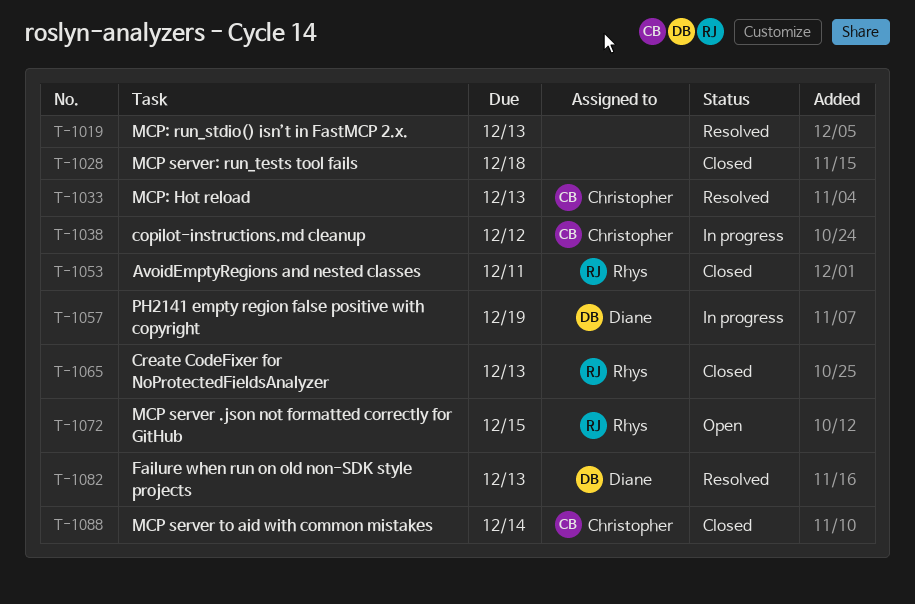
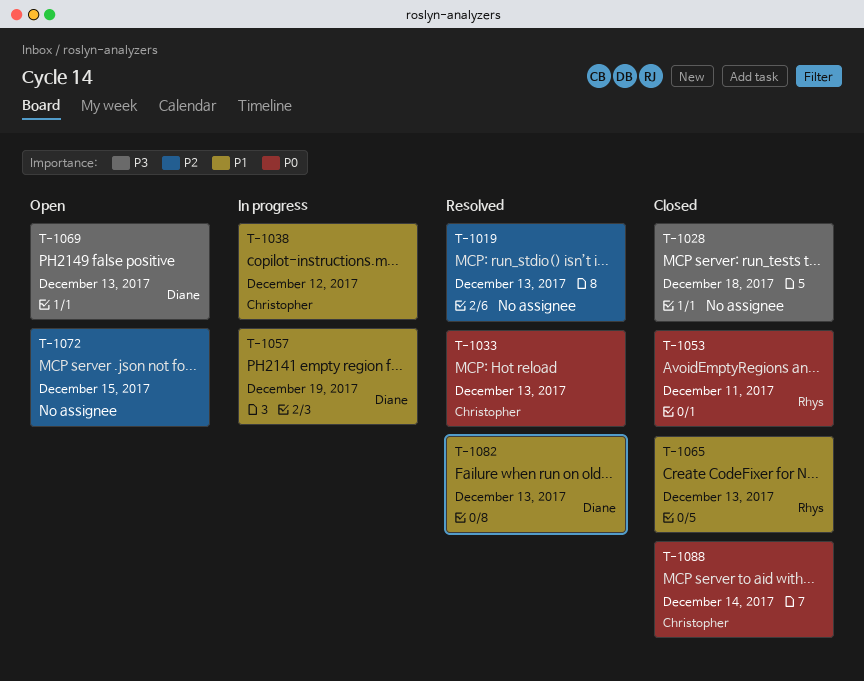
T-1069: none -> present
T-1072, owner: Rhys -> none

